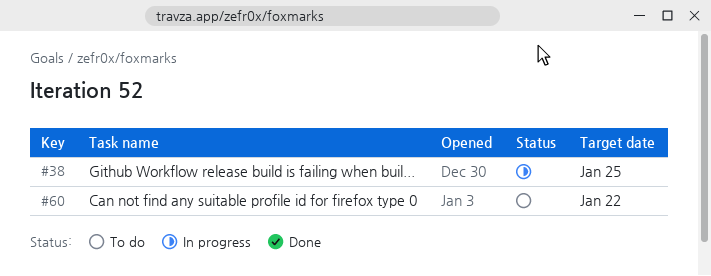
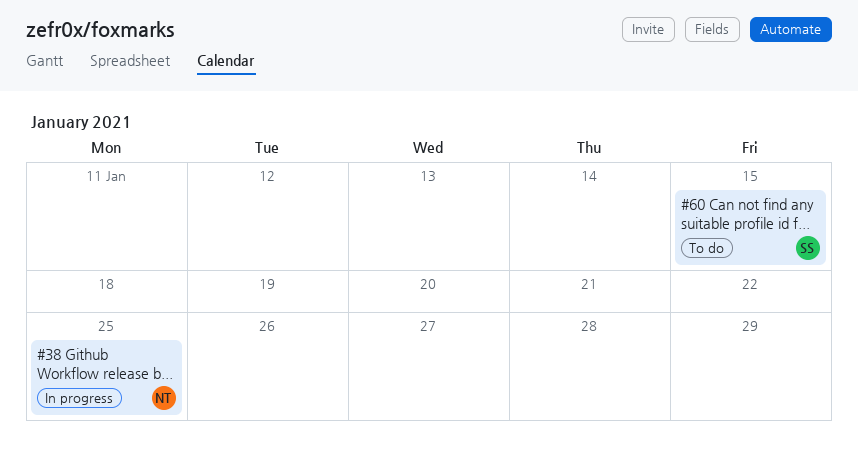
#60, due: Jan 22 -> Jan 15

